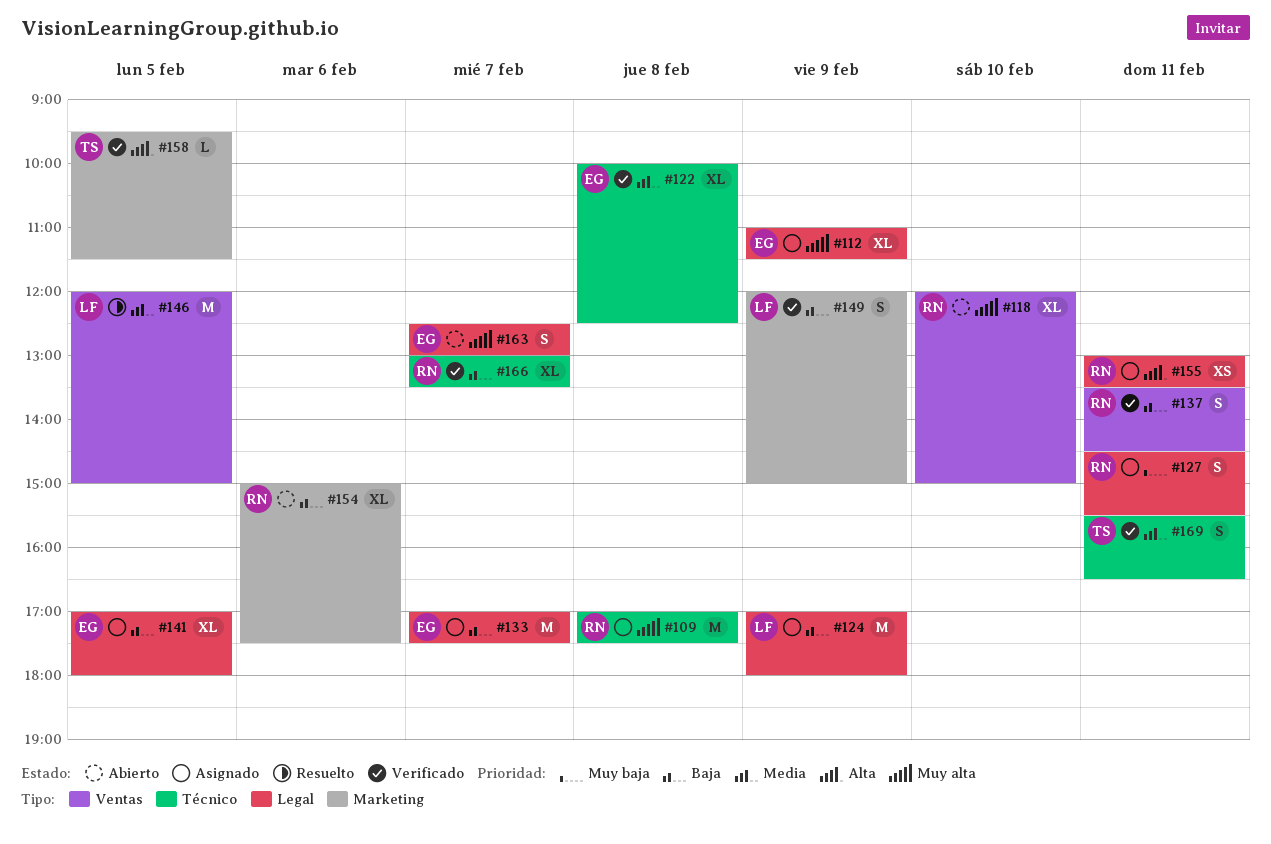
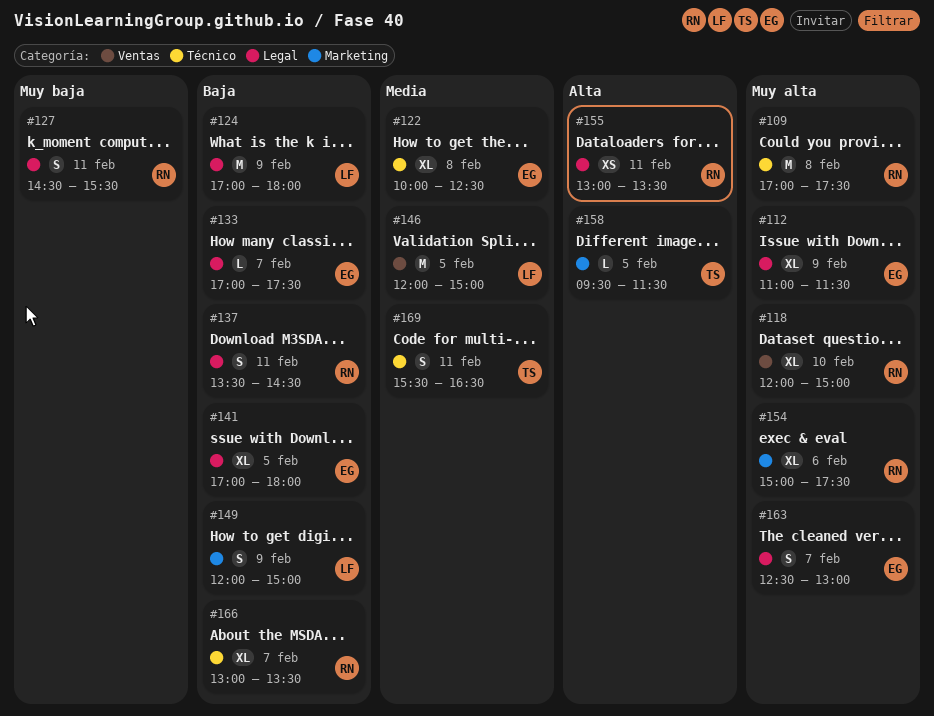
#133, estimate: M -> L
#137, label: Ventas -> Legal
#154, priority: Baja -> Muy alta

